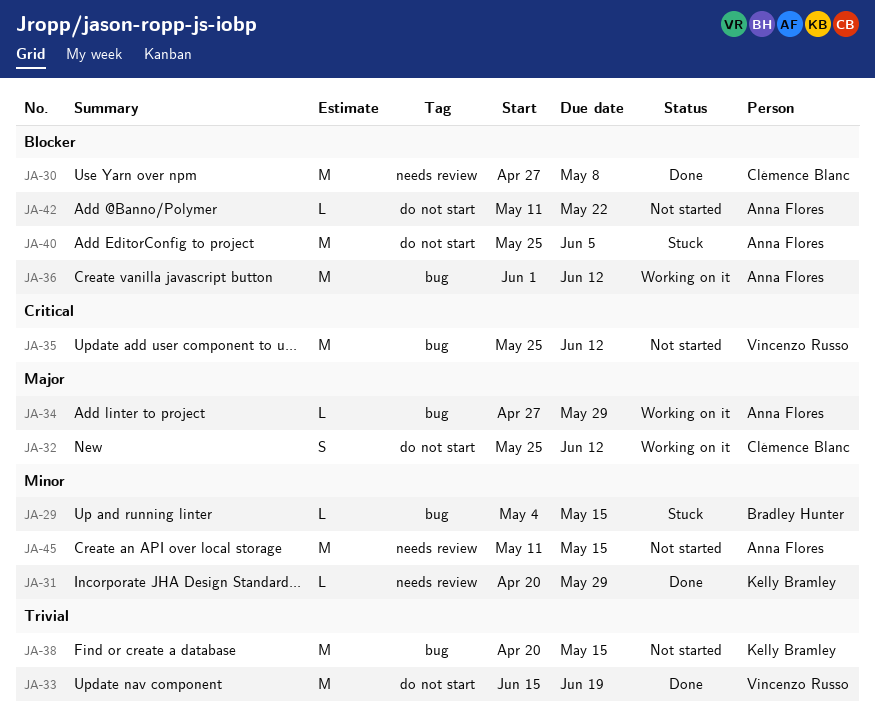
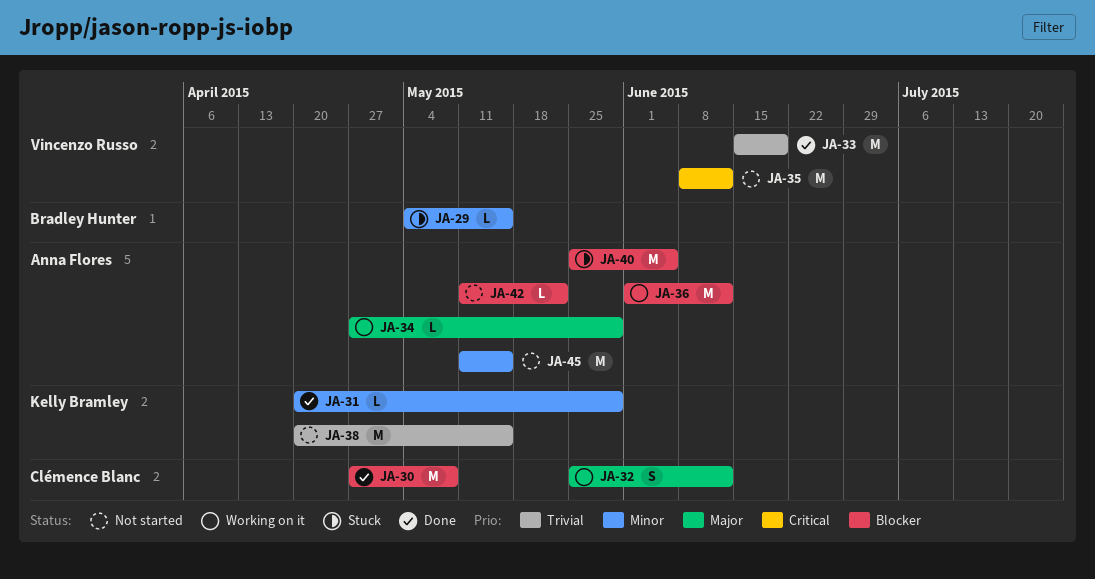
JA-35, start: May 25 -> Jun 8

